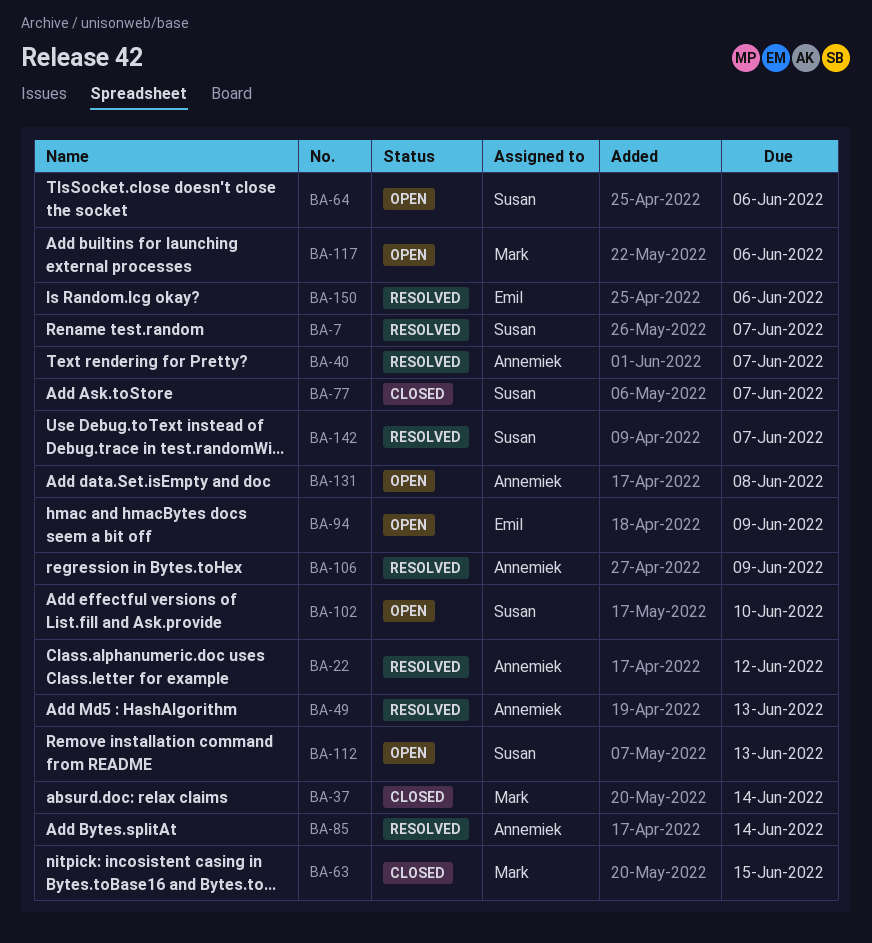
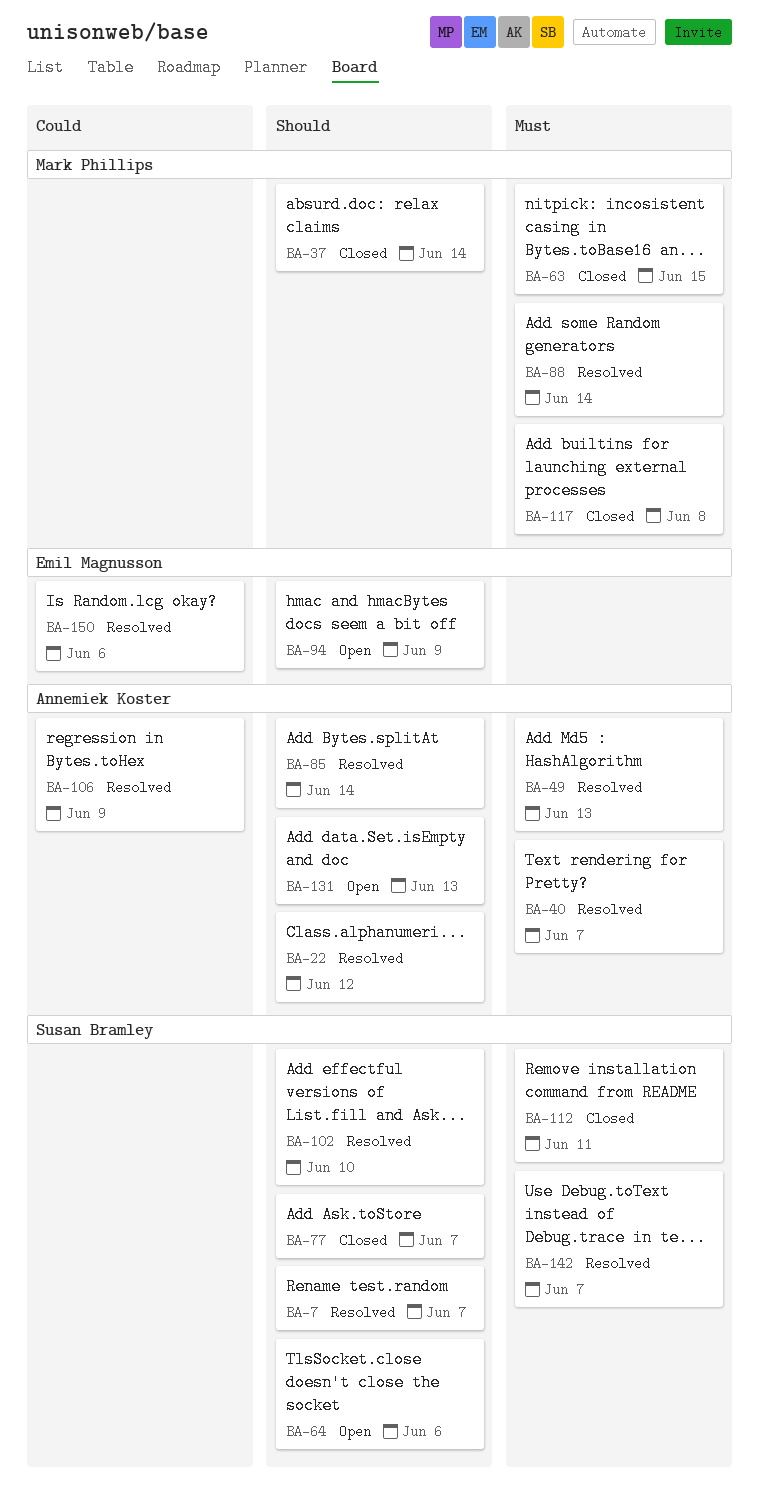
BA-88: none -> present
BA-102, status: Open -> Resolved
BA-112, status: Open -> Closed
BA-112, due: Jun 13 -> Jun 11
BA-117, status: Open -> Closed
BA-117, due: Jun 6 -> Jun 8
BA-131, due: Jun 8 -> Jun 13

